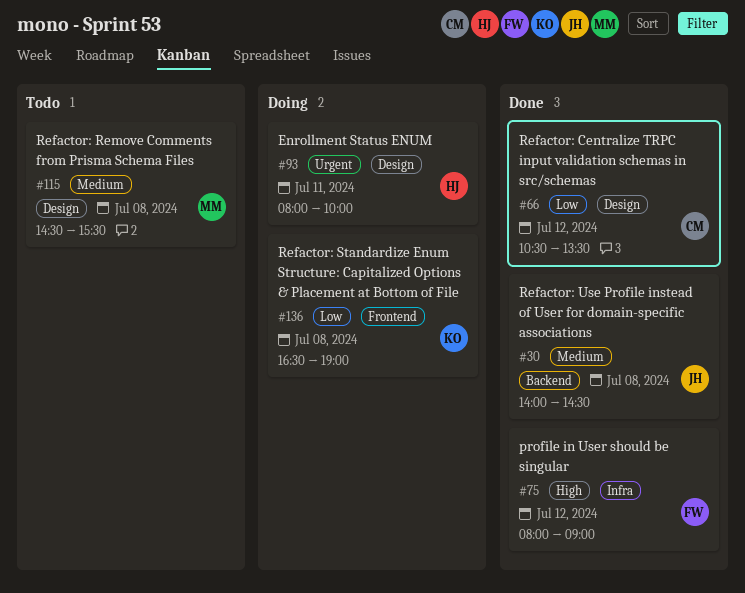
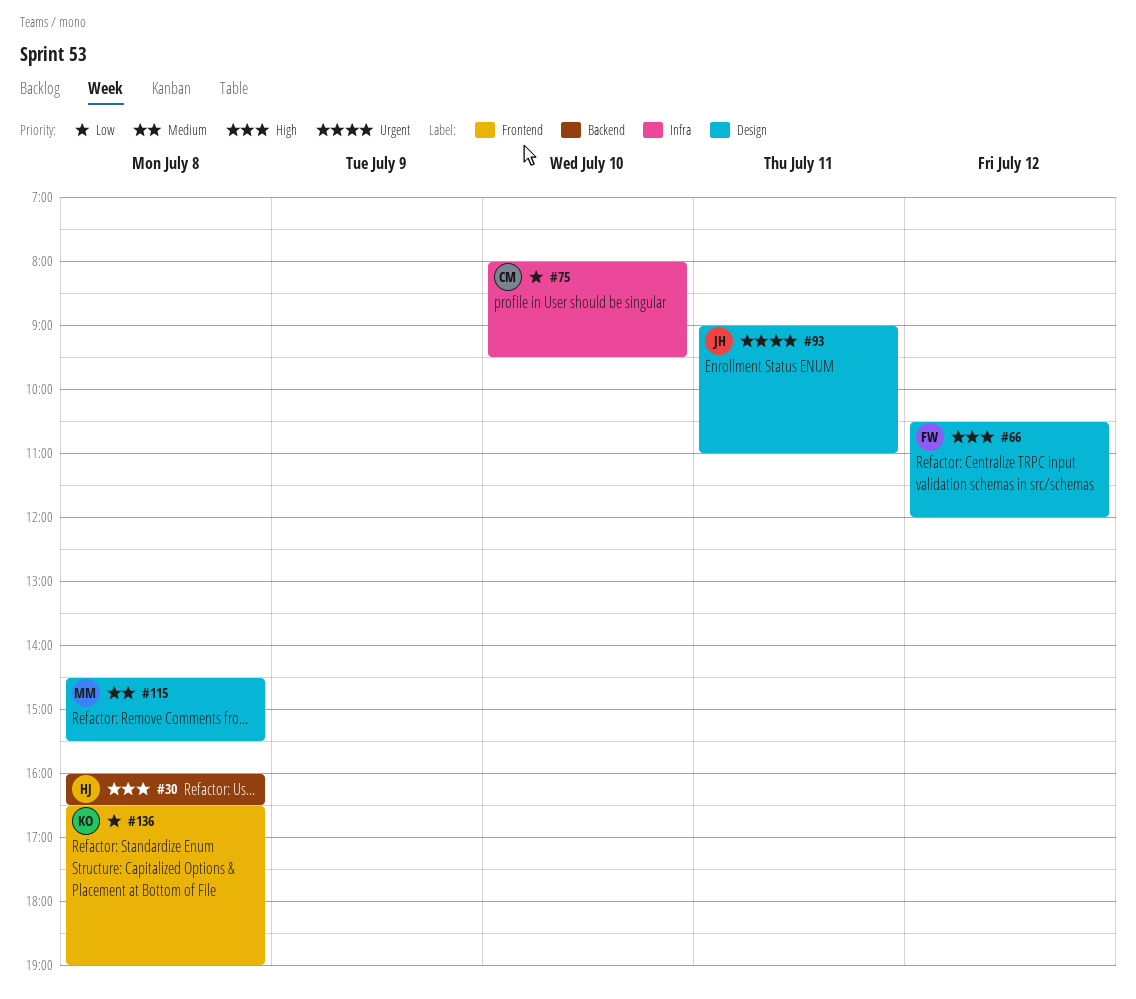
#30, owner: JH -> HJ
#30, priority: Medium -> High
#30, begins: 14:00 -> 16:00
#30, ends: 14:30 -> 16:30
#66, owner: CM -> FW
#66, priority: Low -> High
#66, ends: 13:30 -> 12:00
#75, owner: FW -> CM
#75, priority: High -> Low
#75, day: Jul 12 -> Jul 10
#75, ends: 09:00 -> 09:30
#93, owner: HJ -> JH
#93, begins: 08:00 -> 09:00
#93, ends: 10:00 -> 11:00

